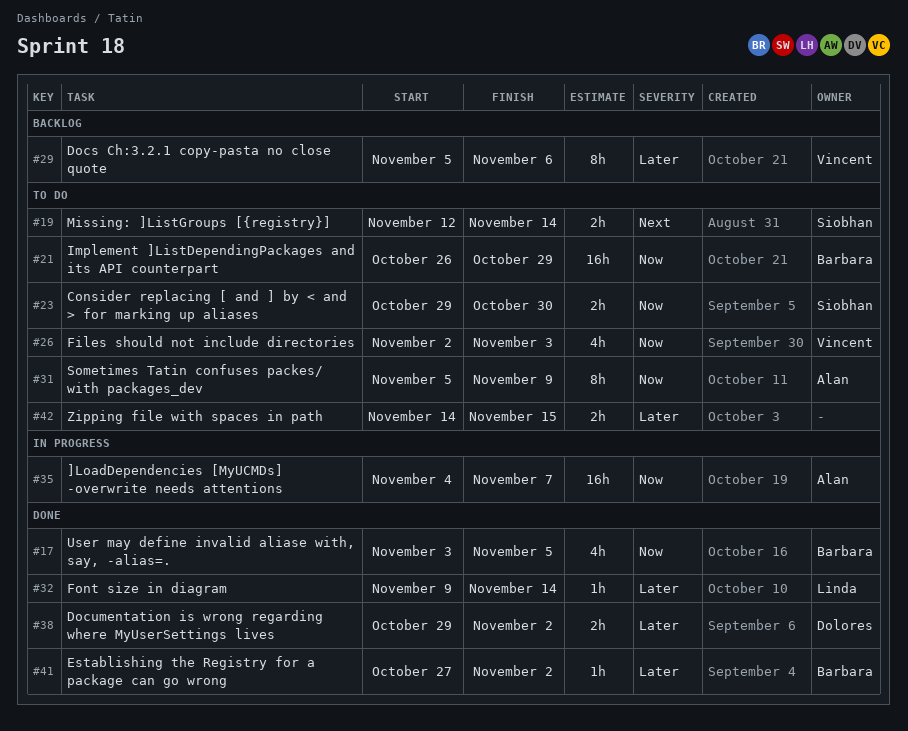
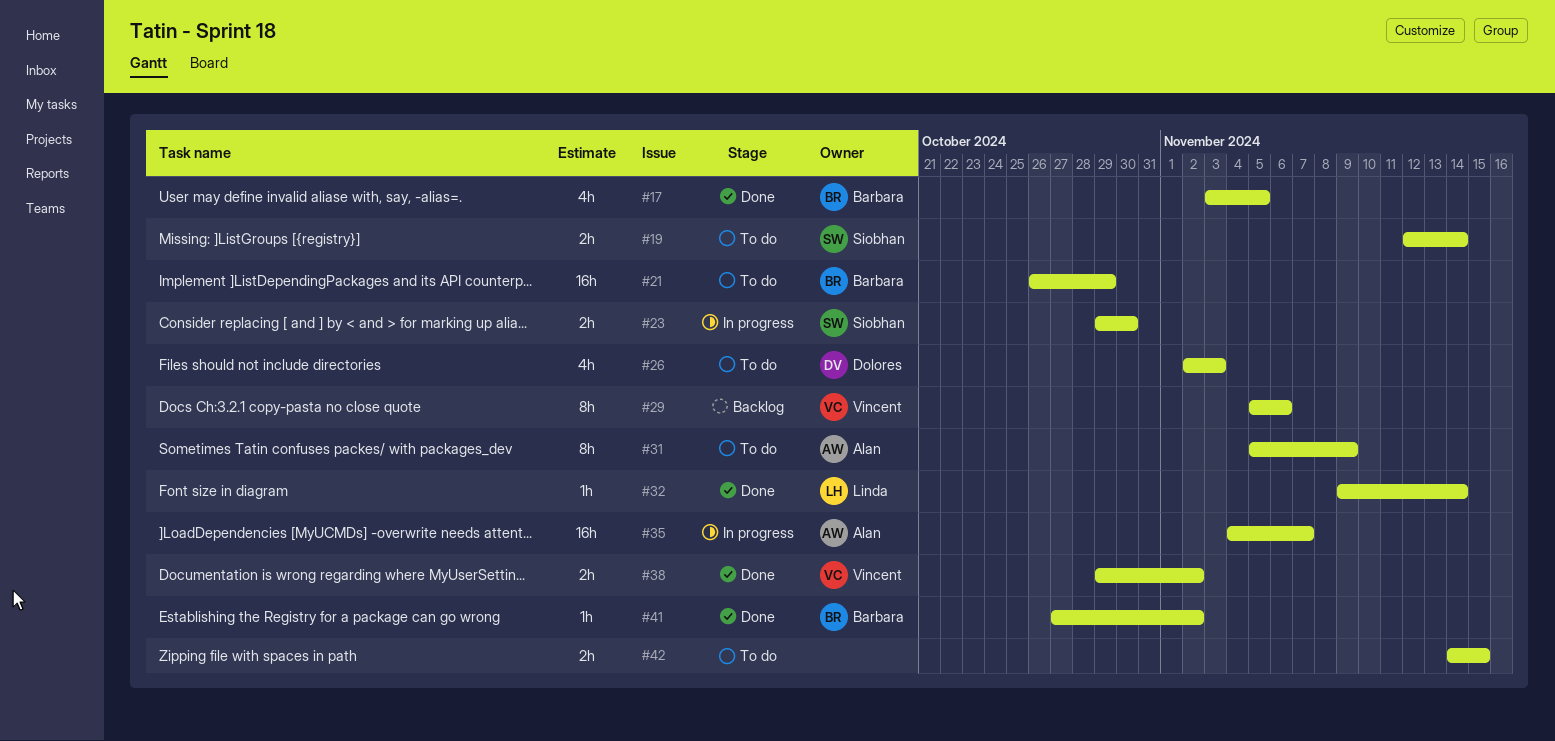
#23, status: To do -> In progress
#26, owner: Vincent -> Dolores
#38, owner: Dolores -> Vincent

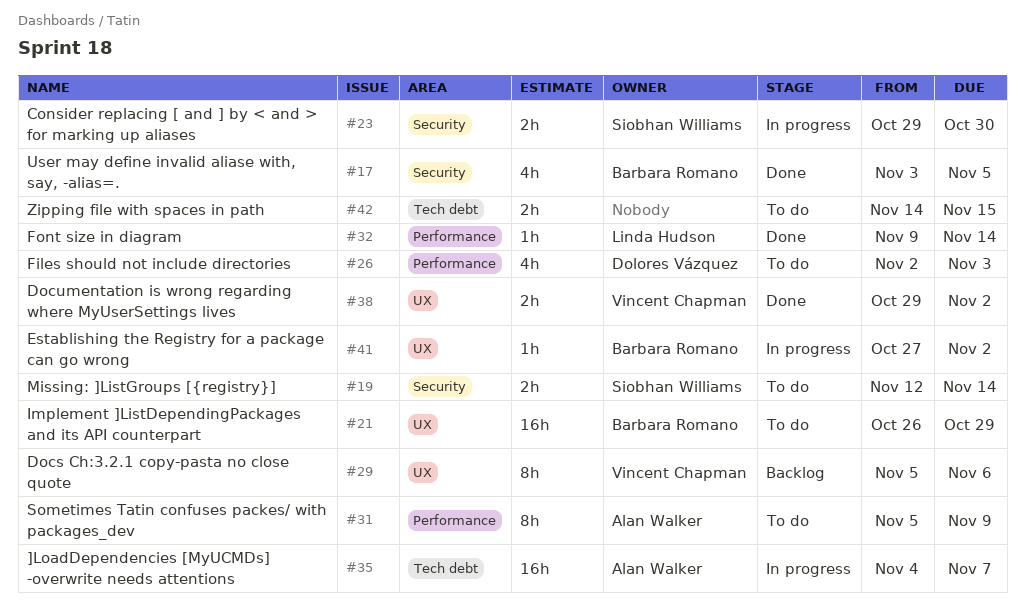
#41, status: Done -> In progress

